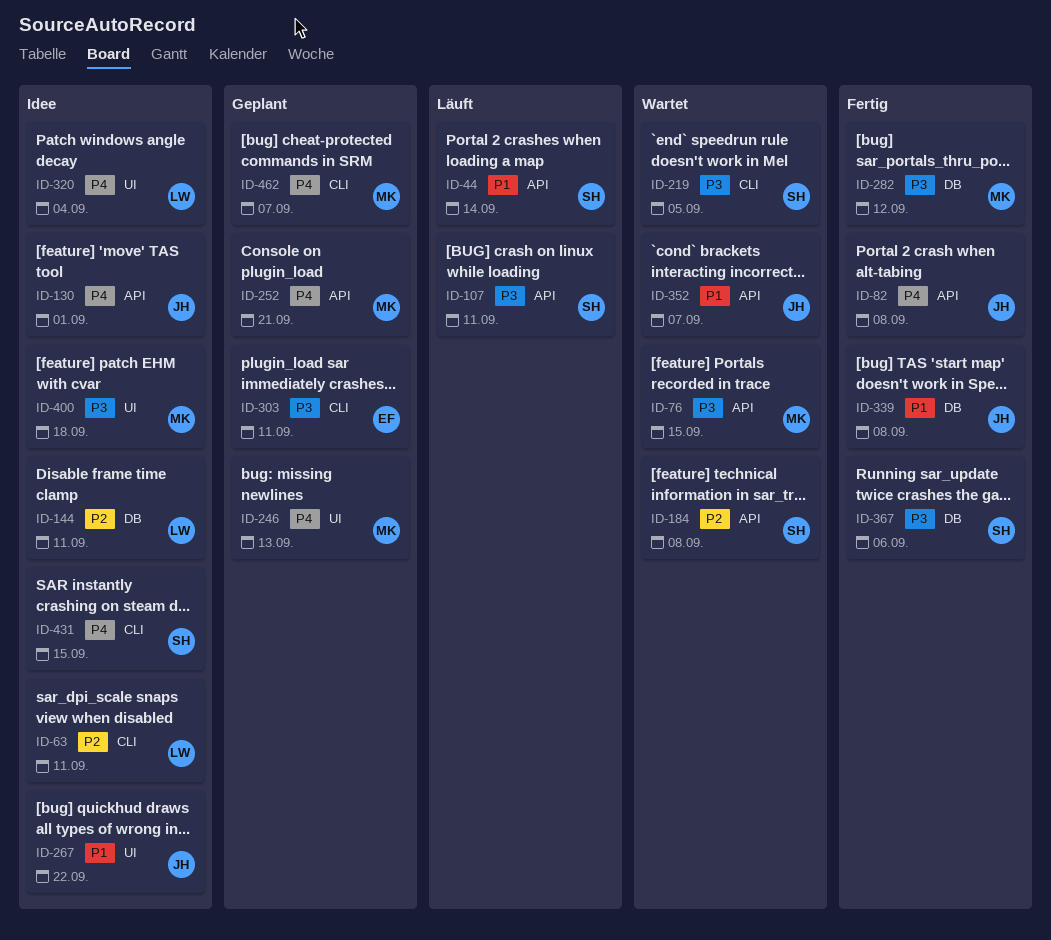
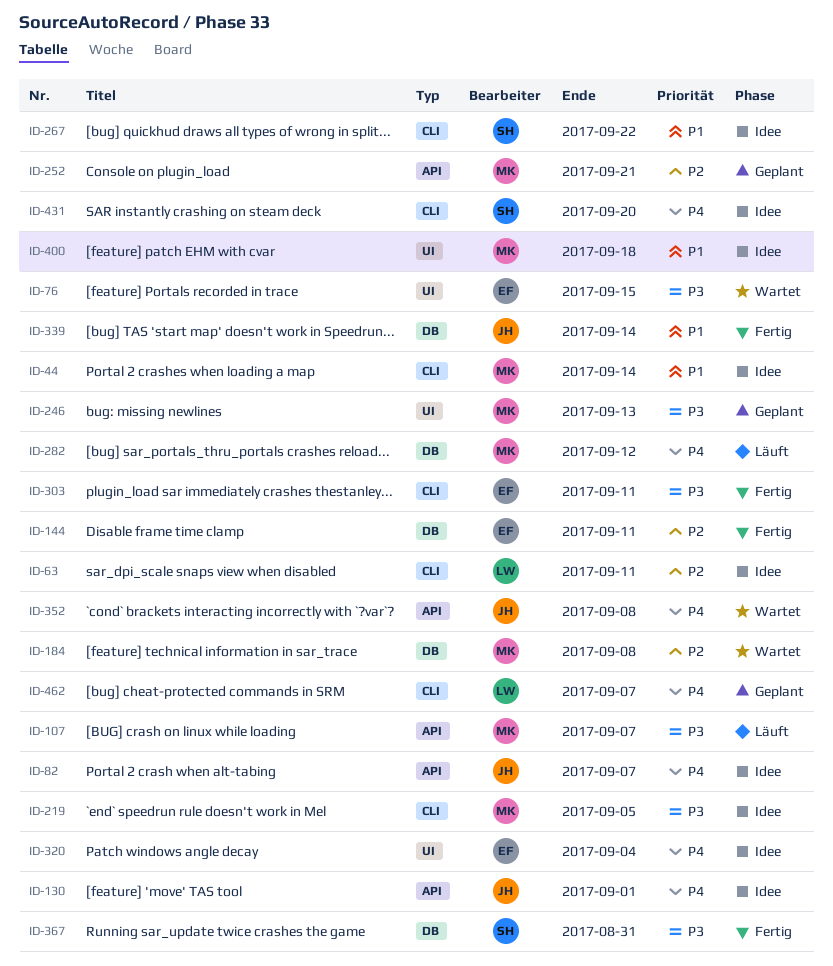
ID-44, status: Läuft -> Idee
ID-44, owner: SH -> MK
ID-44, label: API -> CLI
ID-76, owner: MK -> EF
ID-76, label: API -> UI
ID-82, status: Fertig -> Idee
ID-82, due: Sep 8 -> Sep 7
ID-107, owner: SH -> MK
ID-107, due: Sep 11 -> Sep 7
ID-144, status: Idee -> Fertig
ID-144, owner: LW -> EF
ID-184, owner: SH -> MK
ID-184, label: API -> DB
ID-219, status: Wartet -> Idee
ID-219, owner: SH -> MK
ID-246, priority: P4 -> P3
ID-252, priority: P4 -> P2
ID-267, owner: JH -> SH
ID-267, label: UI -> CLI
ID-282, status: Fertig -> Läuft
ID-282, priority: P3 -> P4
ID-303, status: Geplant -> Fertig
ID-320, owner: LW -> EF
ID-339, due: Sep 8 -> Sep 14
ID-352, priority: P1 -> P4
ID-352, due: Sep 7 -> Sep 8
ID-367, due: Sep 6 -> Aug 31
ID-400, priority: P3 -> P1
ID-431, due: Sep 15 -> Sep 20
ID-462, owner: MK -> LW

